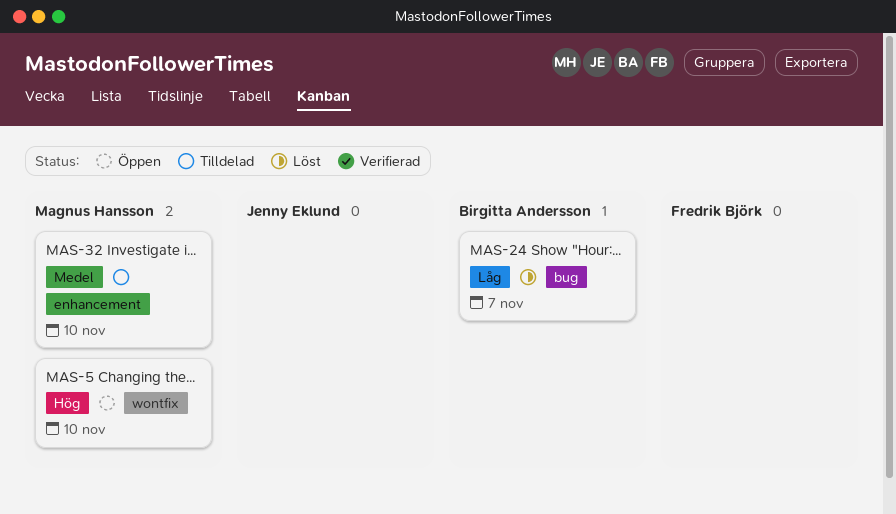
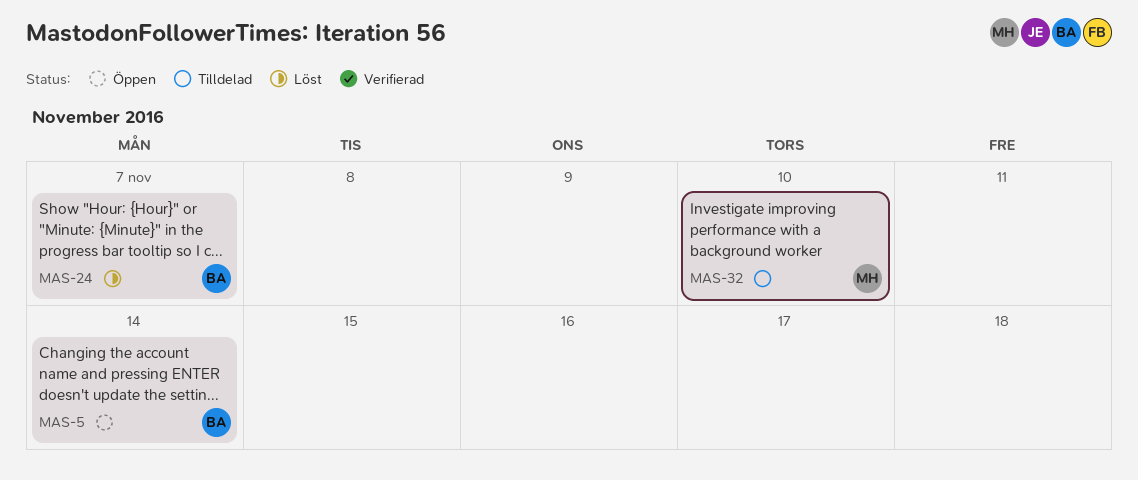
MAS-5, owner: Magnus Hansson -> Birgitta Andersson
MAS-5, due: Nov 10 -> Nov 14

